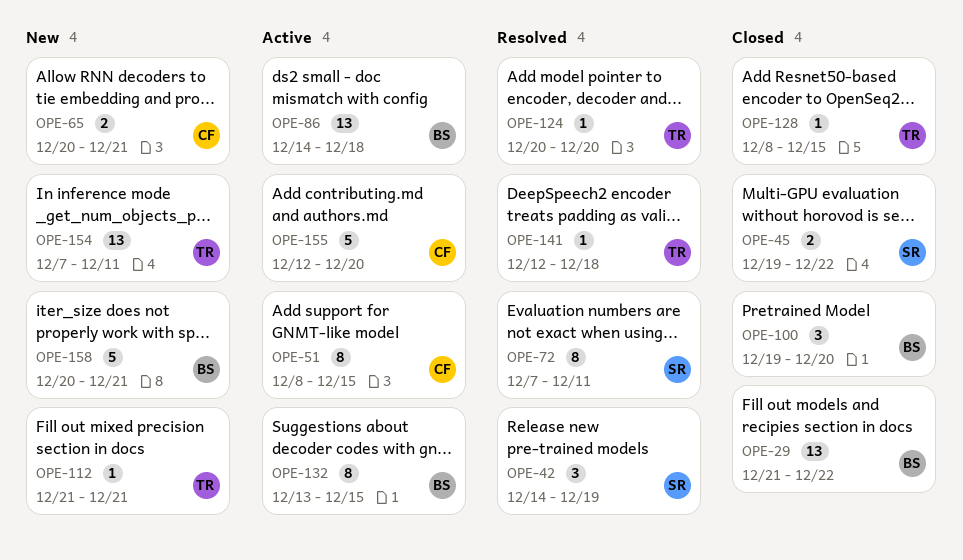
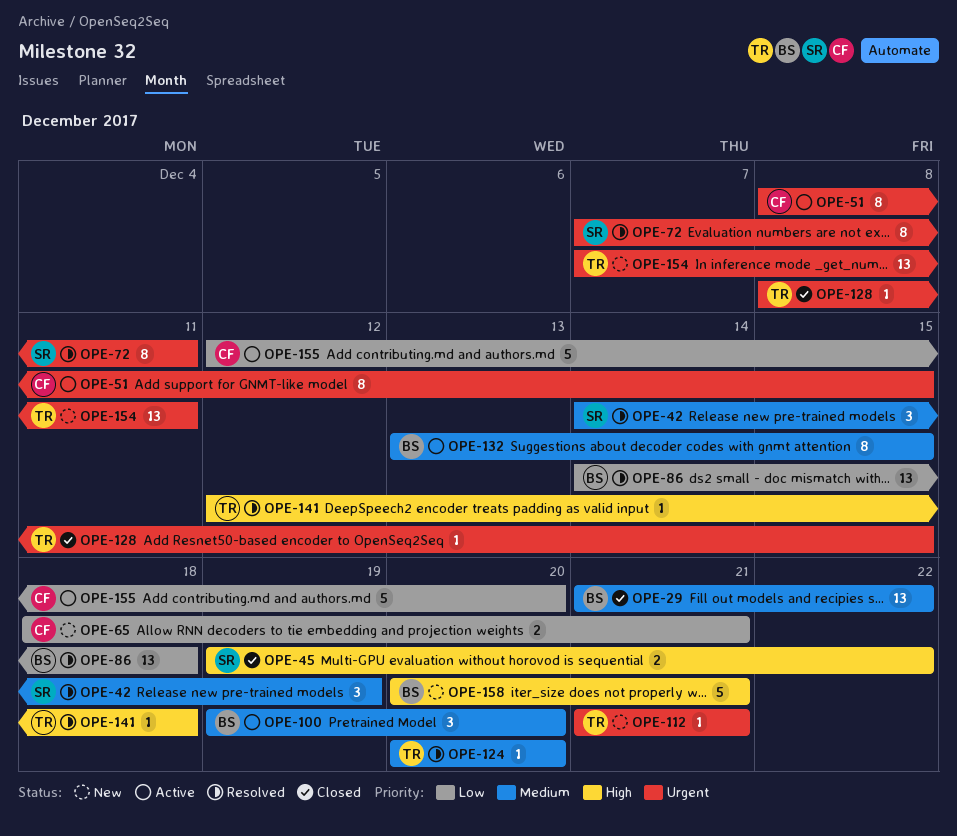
OPE-65, start: Dec 20 -> Dec 18
OPE-86, status: Active -> Resolved
OPE-100, status: Closed -> Active

